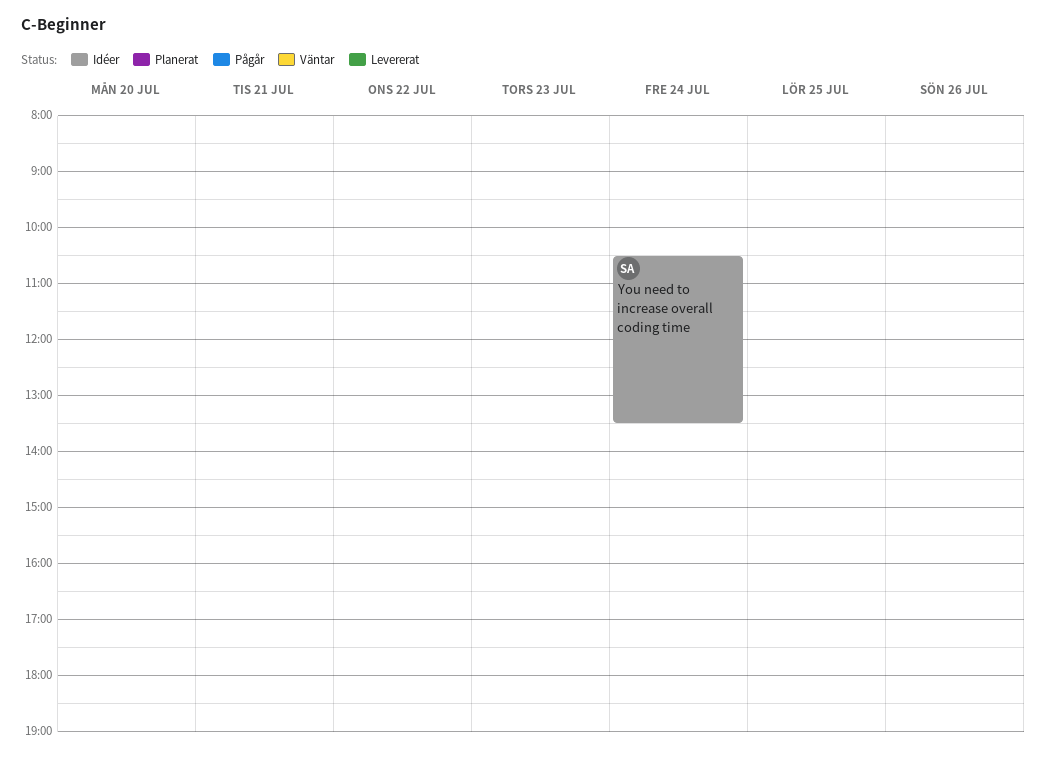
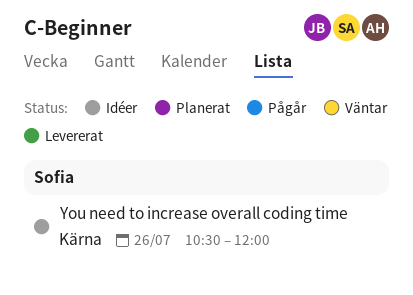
You need to increase overall coding time, day: Jul 24 -> Jul 26
You need to increase overall coding time, ends: 13:30 -> 12:00

